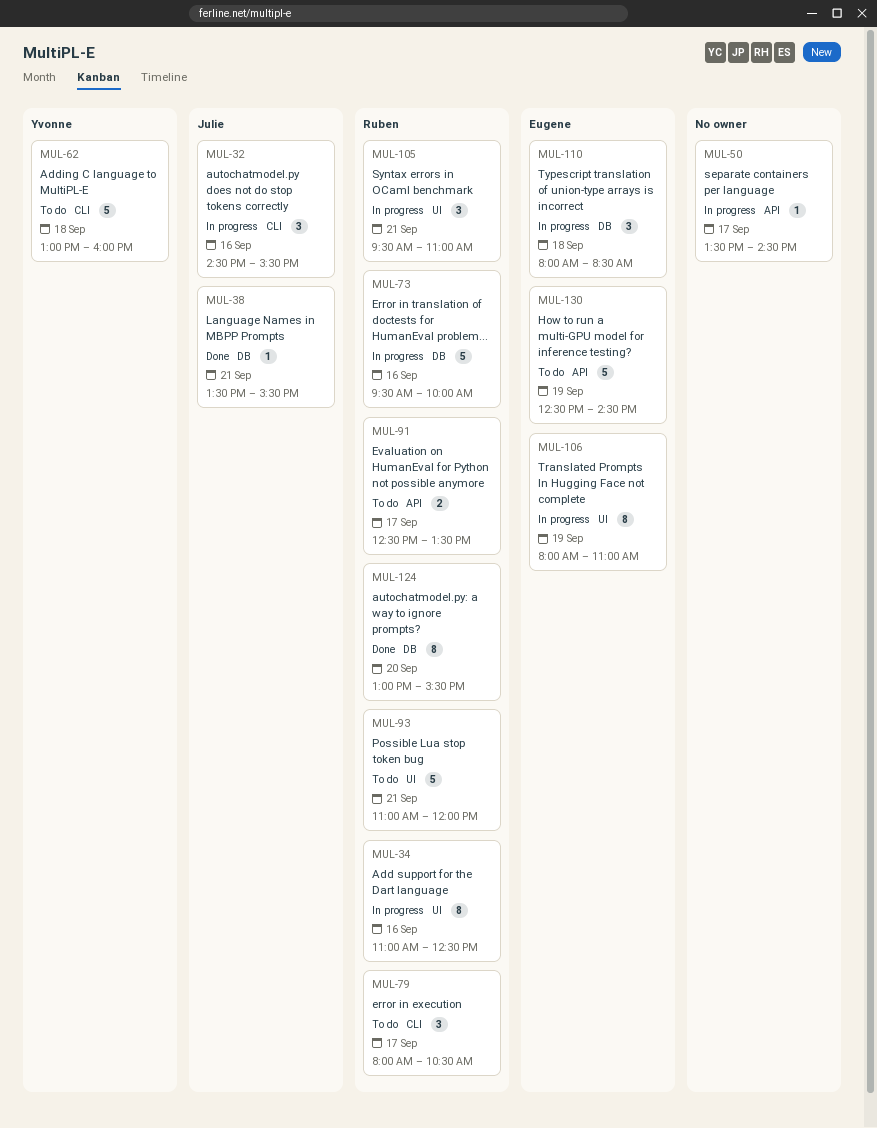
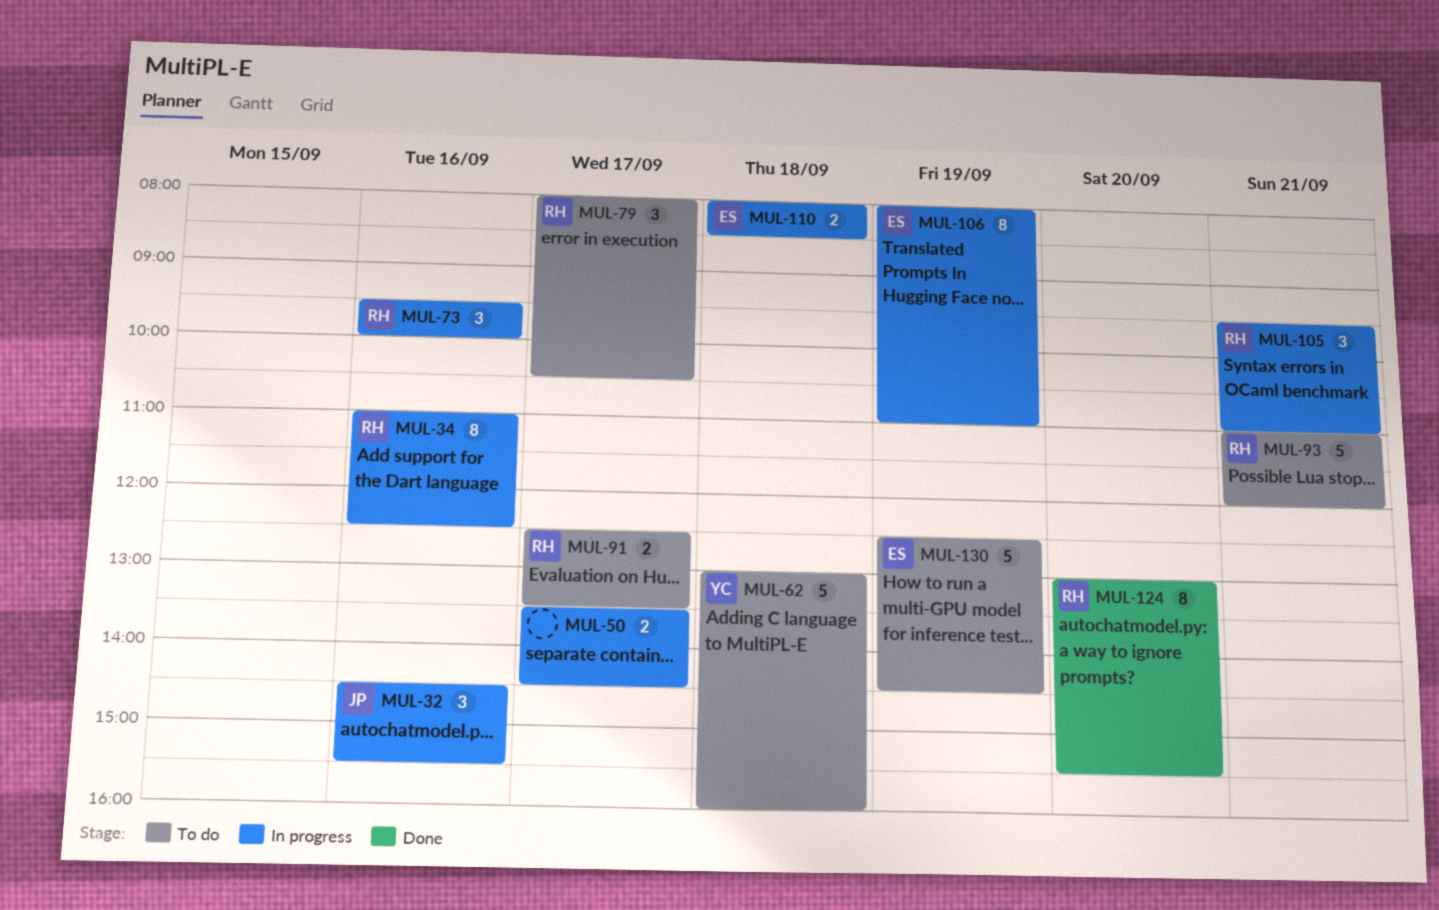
MUL-38: present -> none
MUL-50, estimate: 1 -> 2
MUL-73, estimate: 5 -> 3
MUL-110, estimate: 3 -> 2

